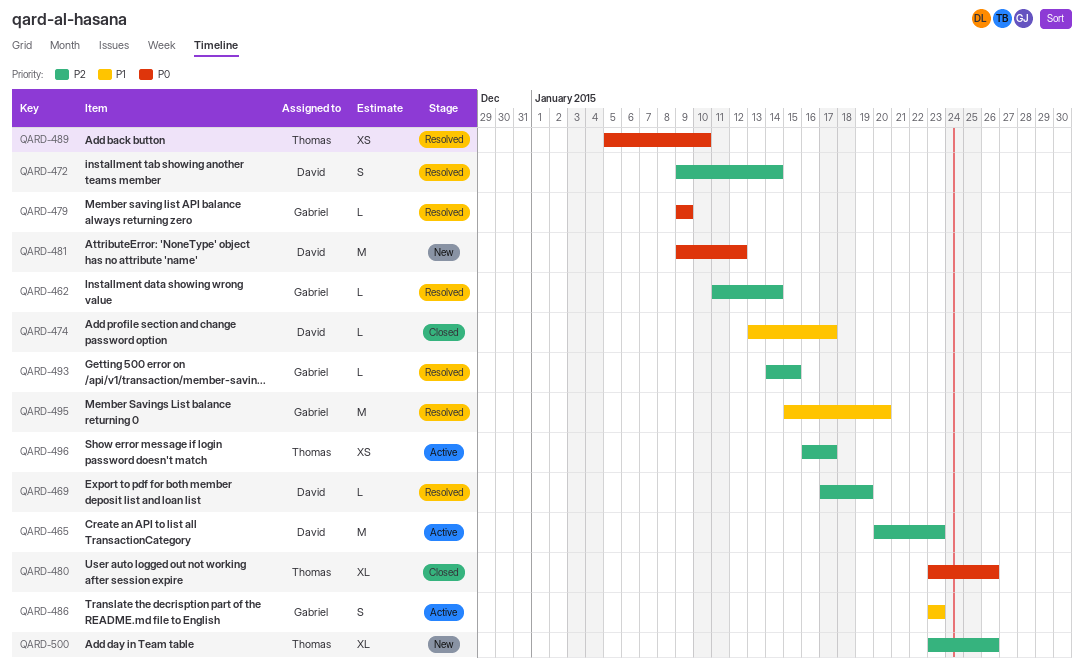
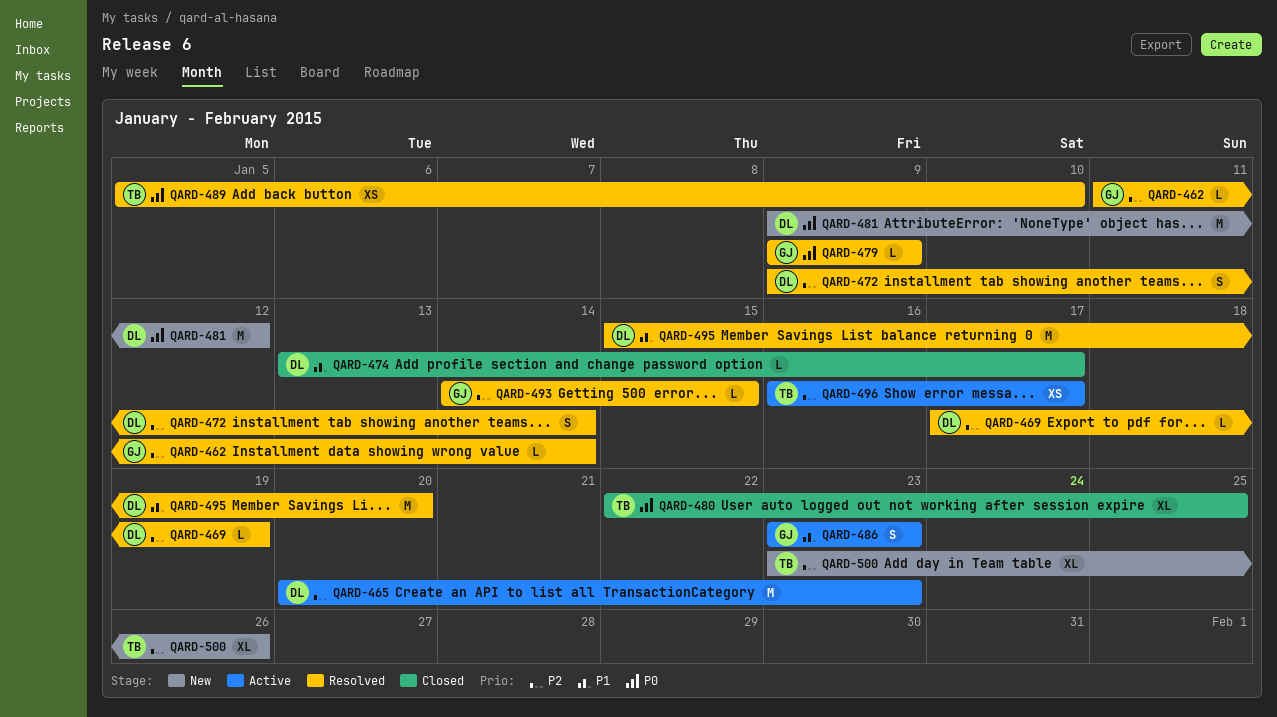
QARD-480, start: Jan 23 -> Jan 22
QARD-480, due: Jan 26 -> Jan 25
QARD-495, owner: Gabriel -> David

